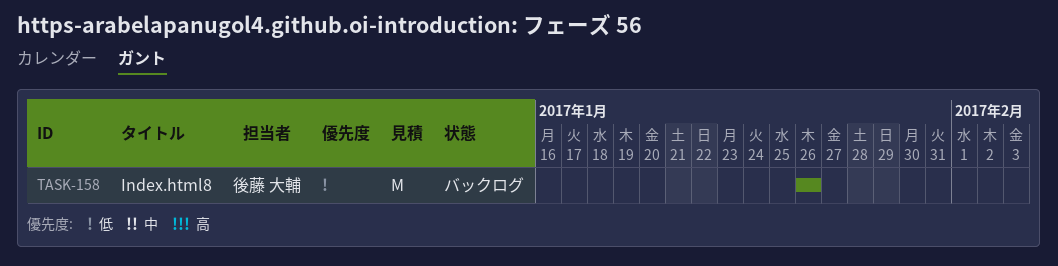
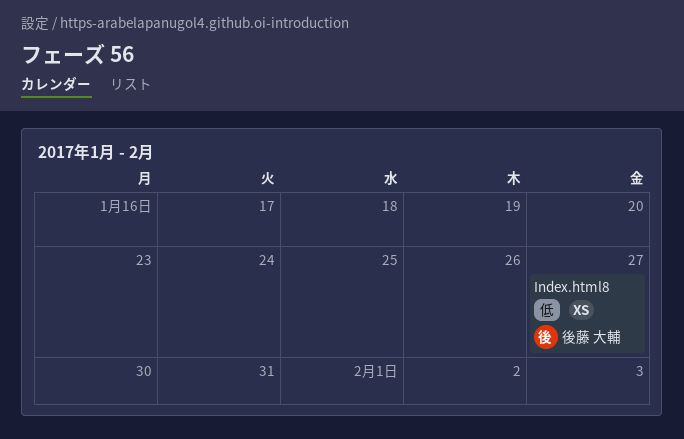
Index.html8, estimate: M -> XS
Index.html8, due: Jan 26 -> Jan 27

